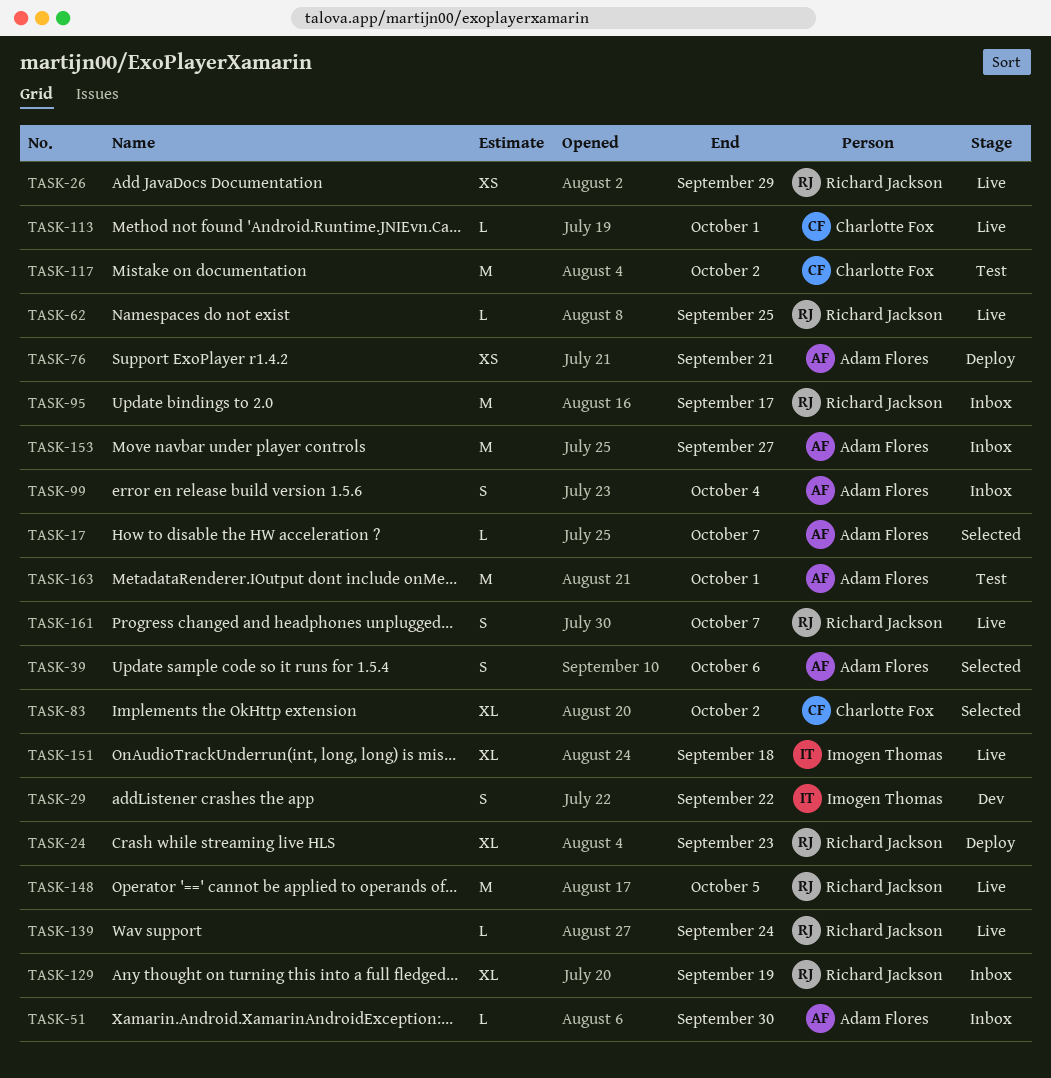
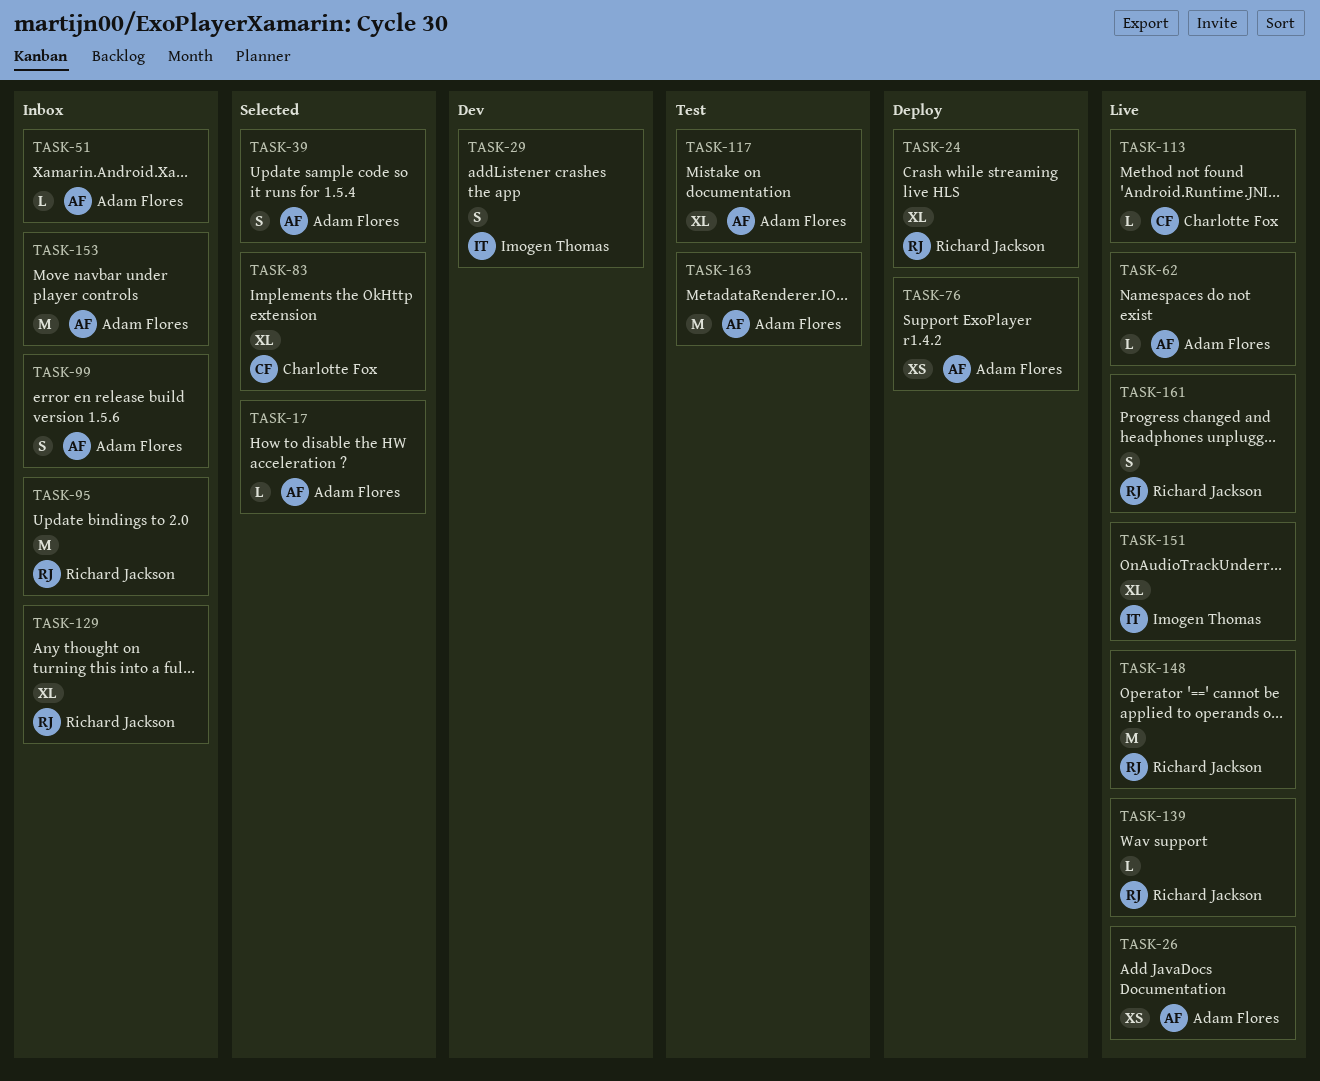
TASK-26, owner: Richard Jackson -> Adam Flores
TASK-62, owner: Richard Jackson -> Adam Flores
TASK-117, owner: Charlotte Fox -> Adam Flores
TASK-117, estimate: M -> XL

